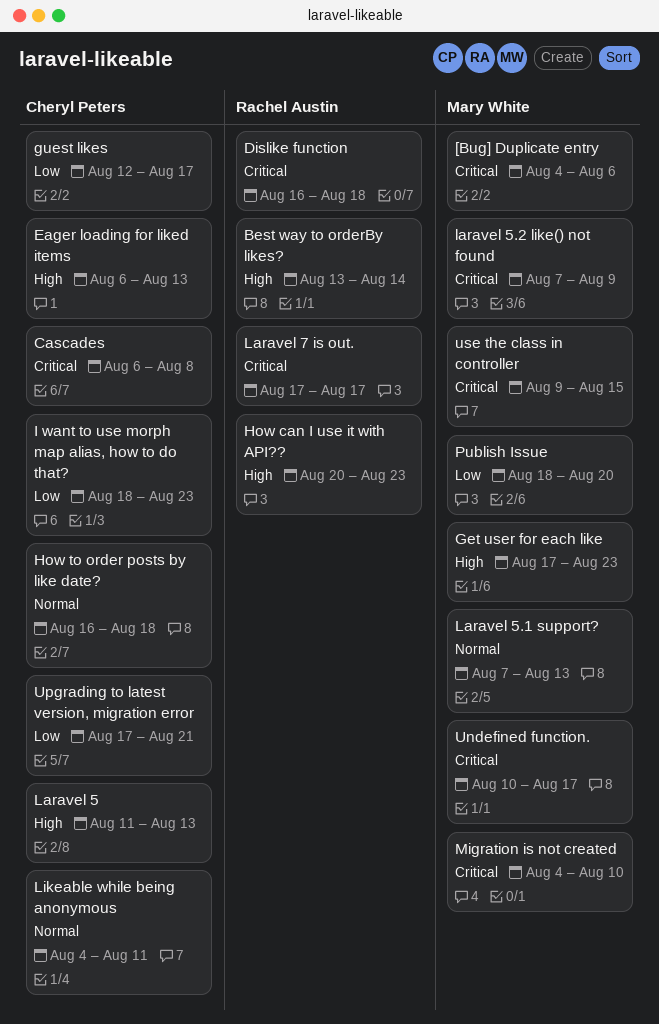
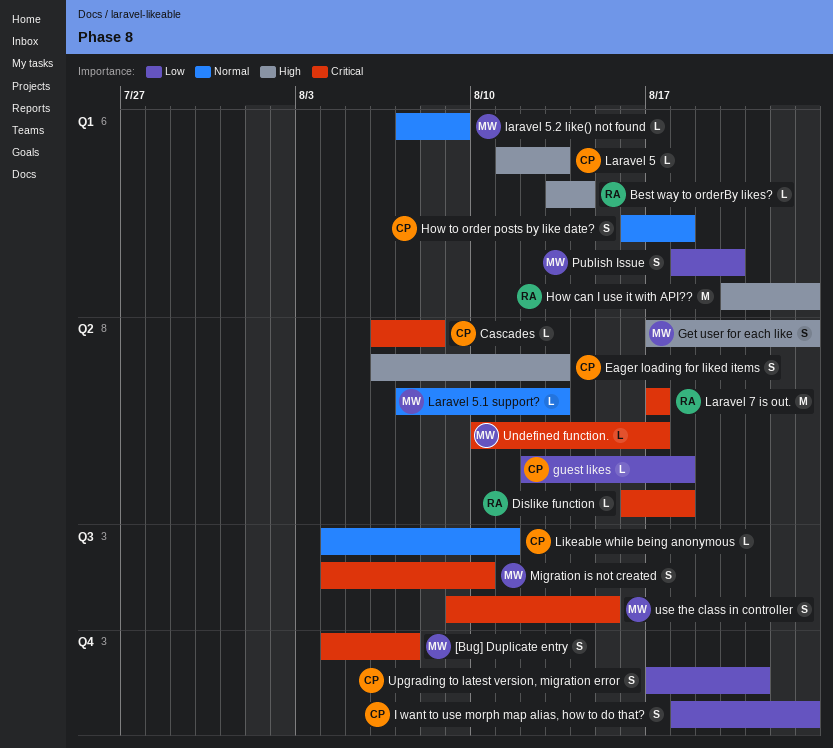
[Bug] Duplicate entry, due: Aug 6 -> Aug 7
guest likes, due: Aug 17 -> Aug 18
laravel 5.2 like() not found, priority: Critical -> Normal

